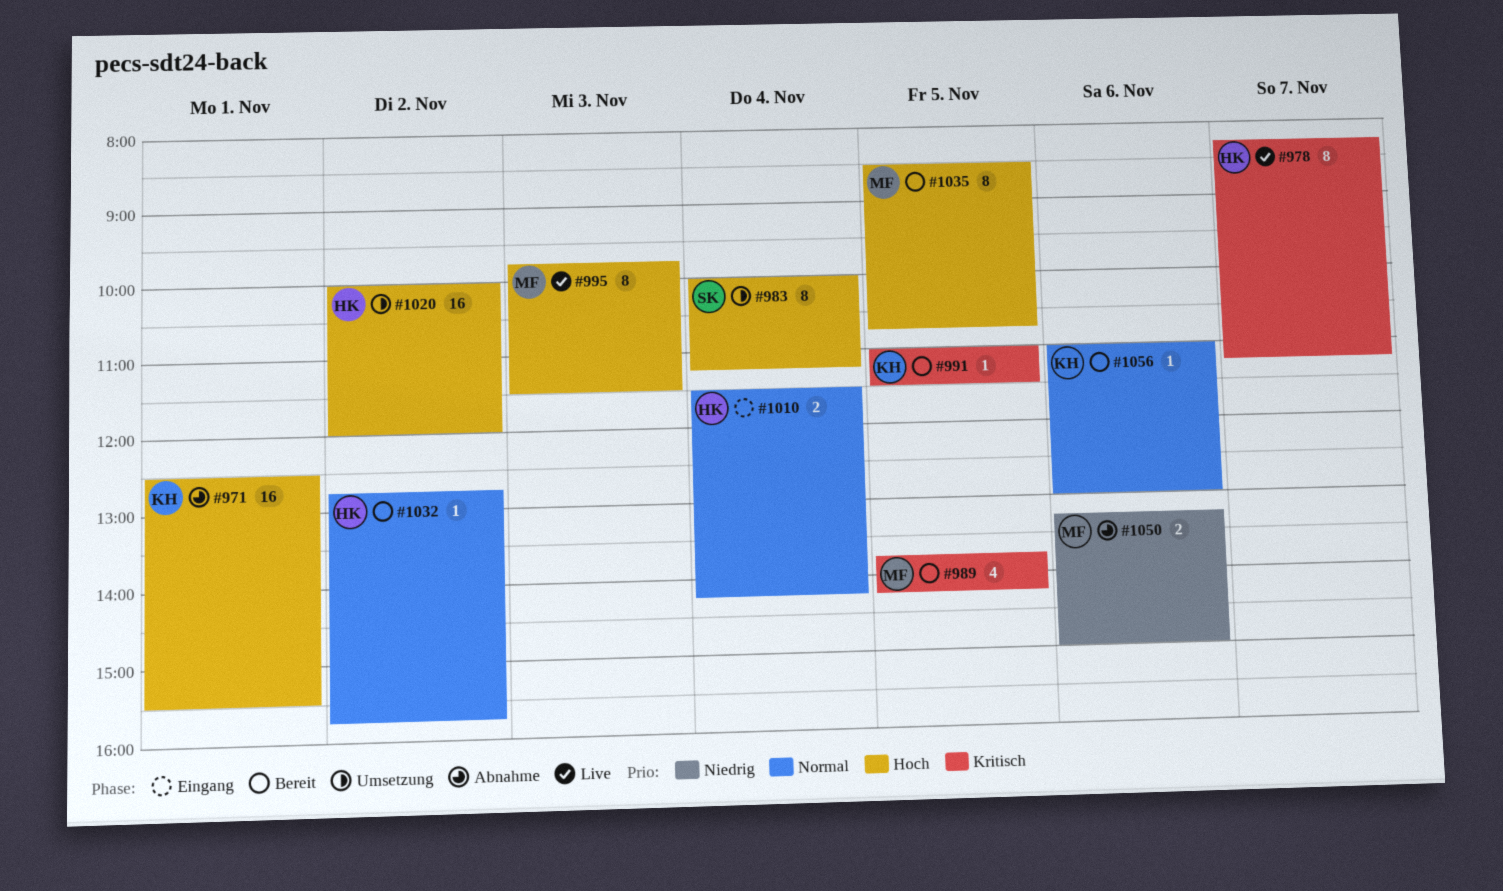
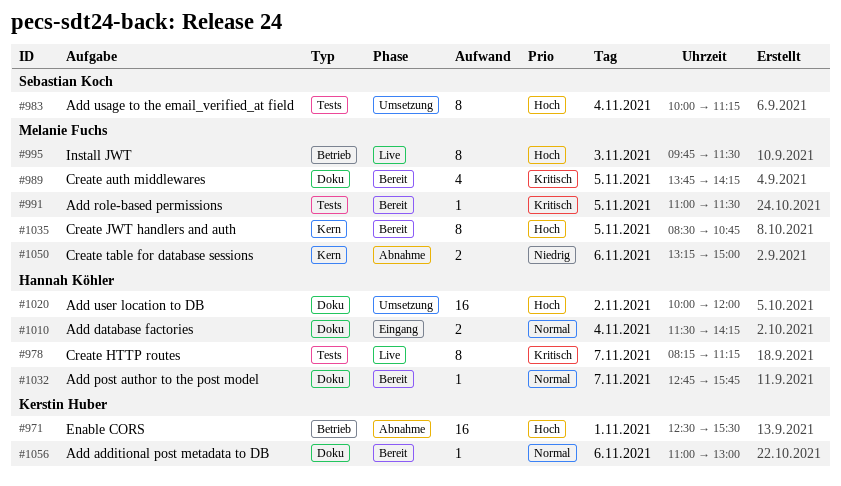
#991, owner: Kerstin Huber -> Melanie Fuchs
#1032, day: Nov 2 -> Nov 7

